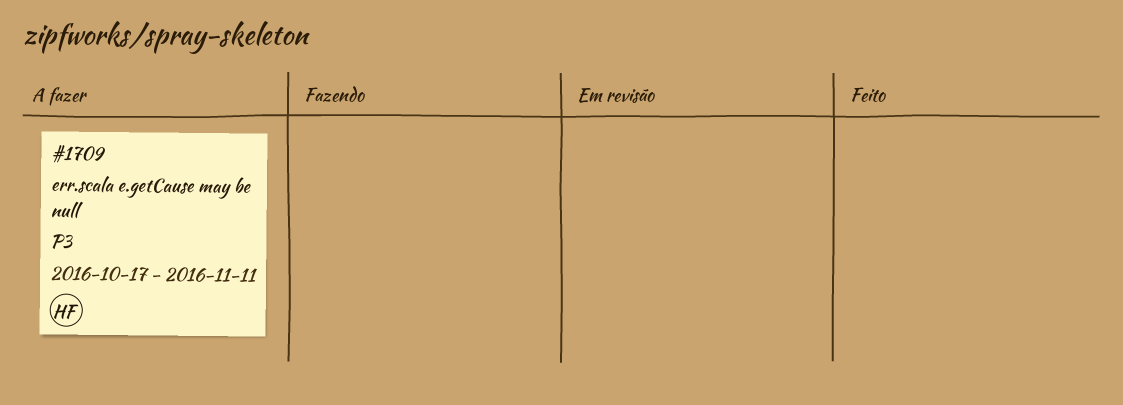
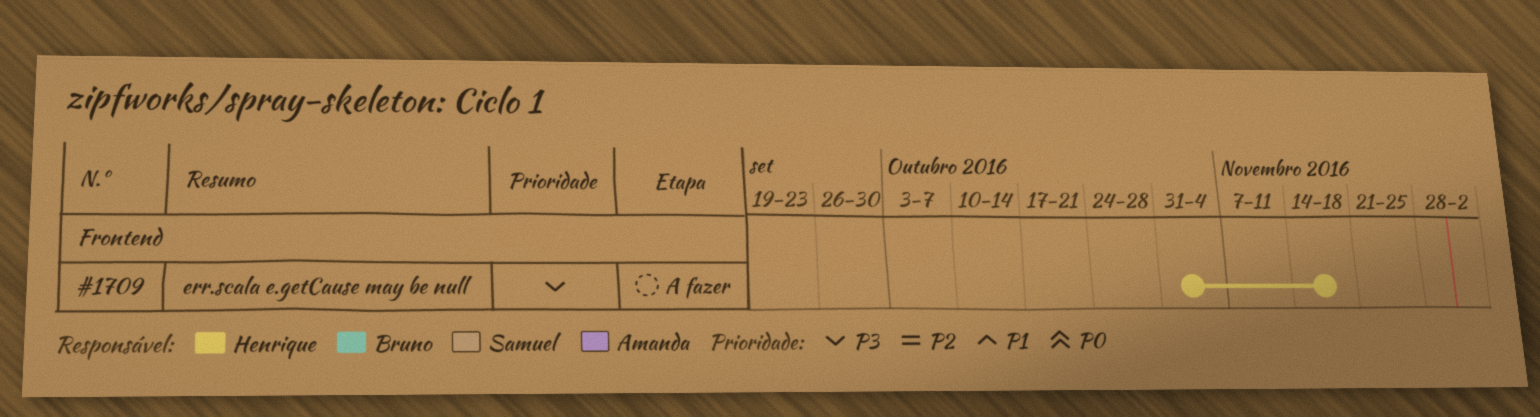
#1709, start: Oct 17 -> Oct 31
#1709, due: Nov 11 -> Nov 18

